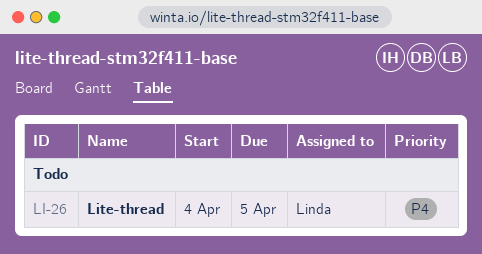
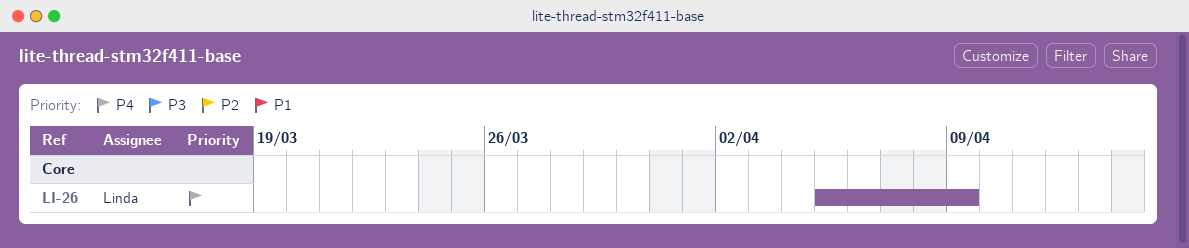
LI-26, start: Apr 4 -> Apr 5
LI-26, due: Apr 5 -> Apr 9

